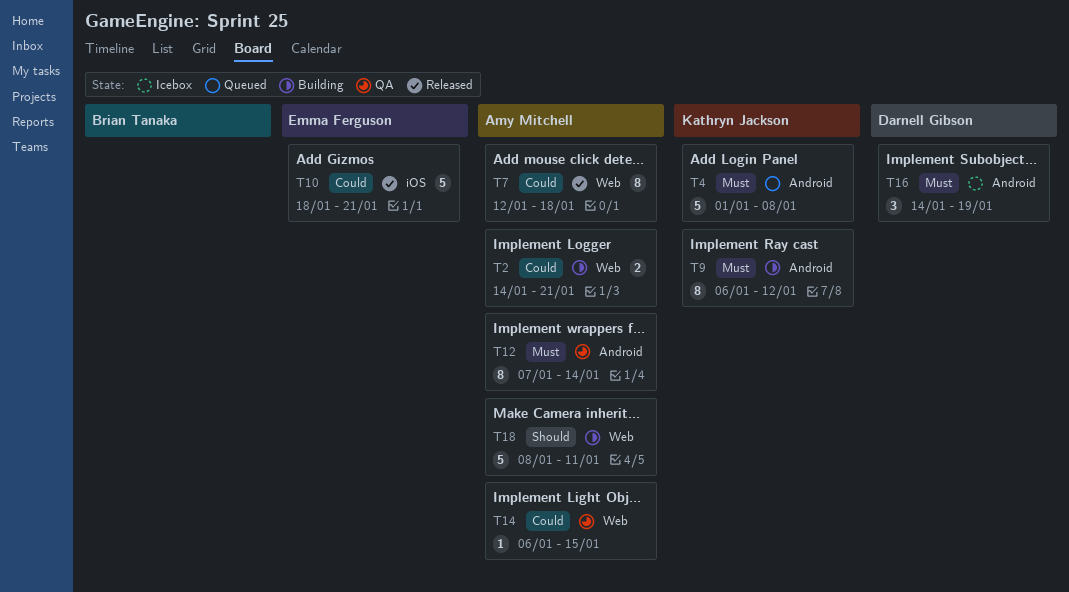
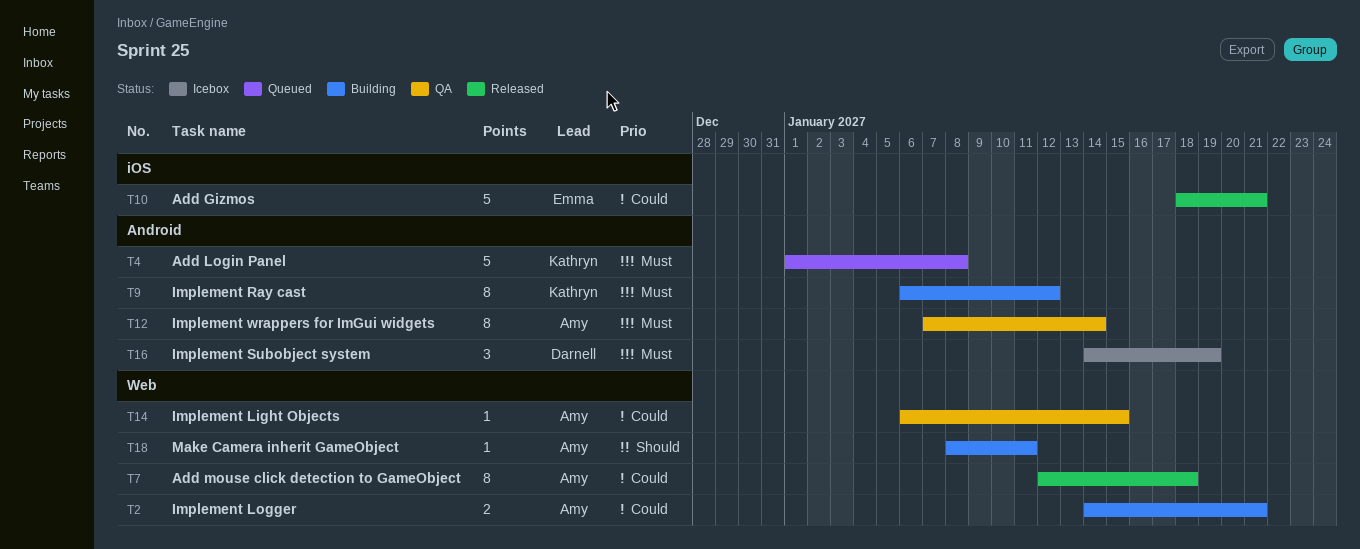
T18, estimate: 5 -> 1

